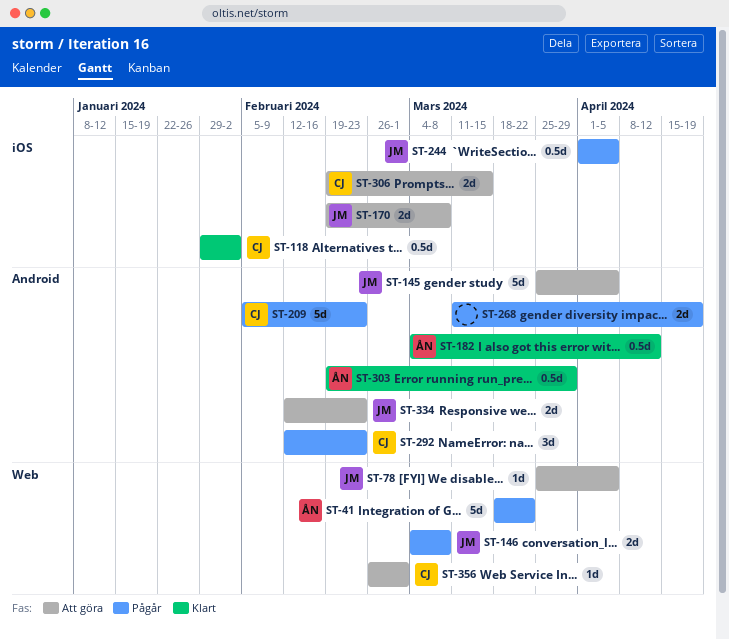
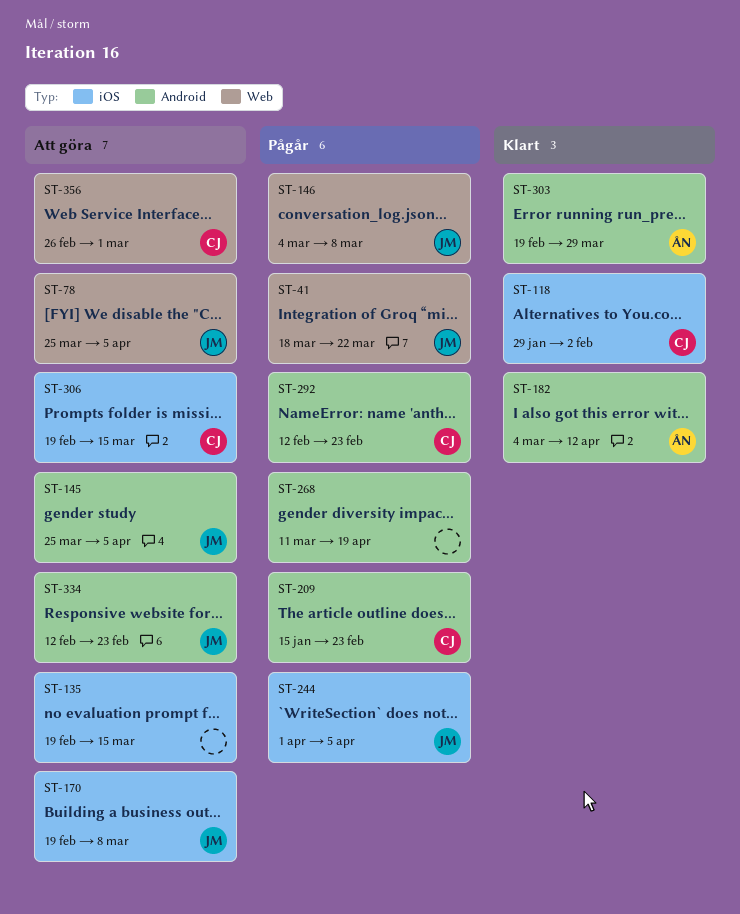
ST-41, owner: ÅN -> JM
ST-135: none -> present
ST-209, start: Feb 5 -> Jan 15

